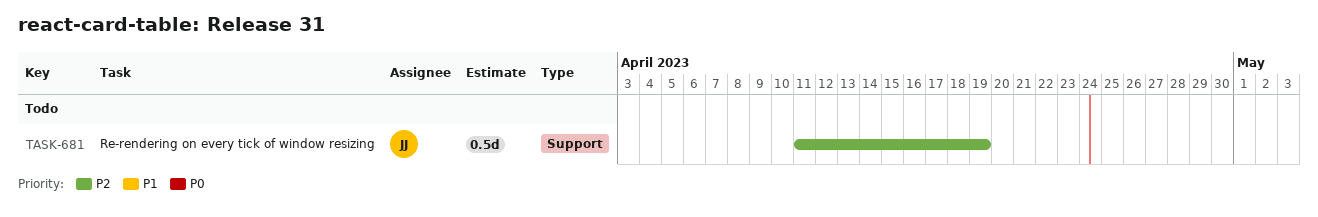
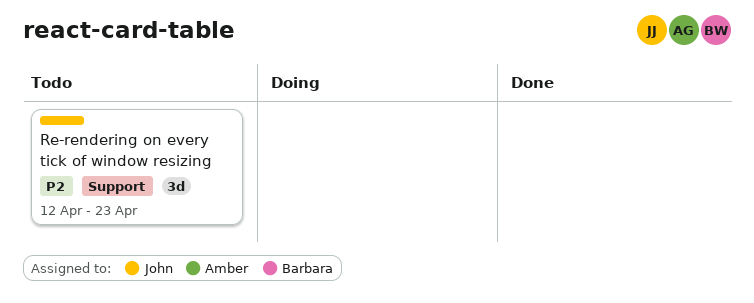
Re-rendering on every tick of window resizing, estimate: 0.5d -> 3d
Re-rendering on every tick of window resizing, start: Apr 11 -> Apr 12
Re-rendering on every tick of window resizing, due: Apr 19 -> Apr 23

